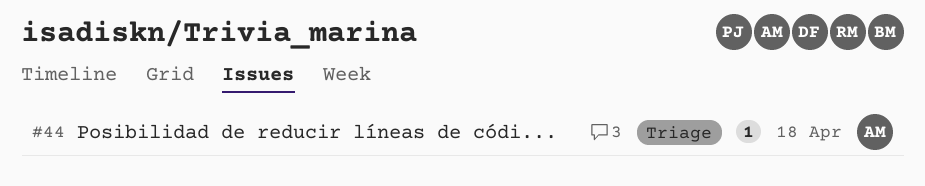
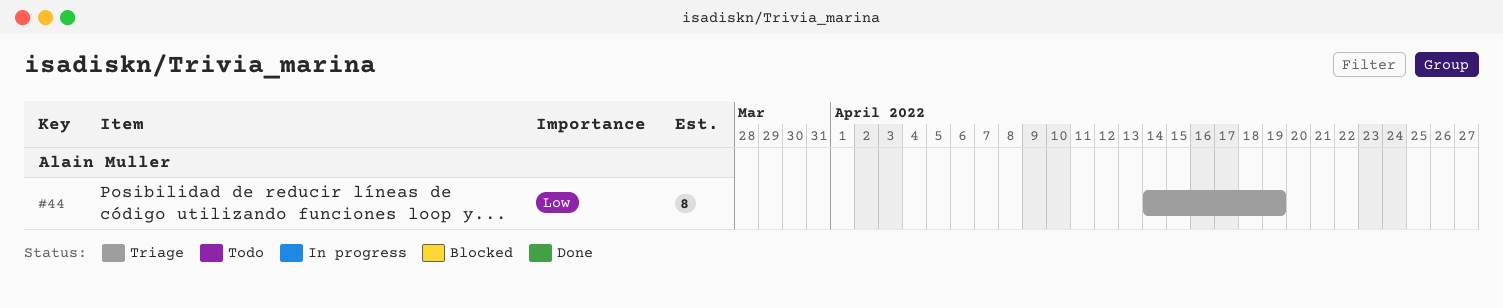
#44, estimate: 1 -> 8
#44, due: Apr 18 -> Apr 19

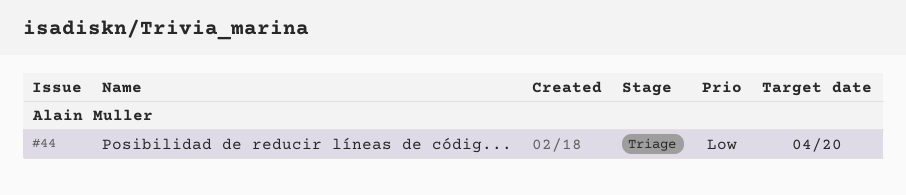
#44, due: Apr 19 -> Apr 20

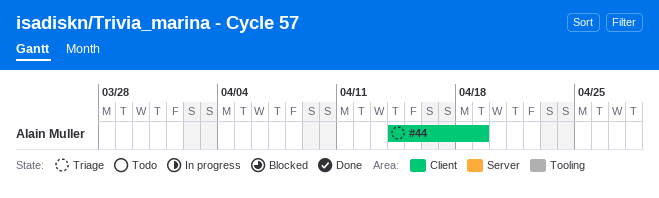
#44, due: Apr 20 -> Apr 19

